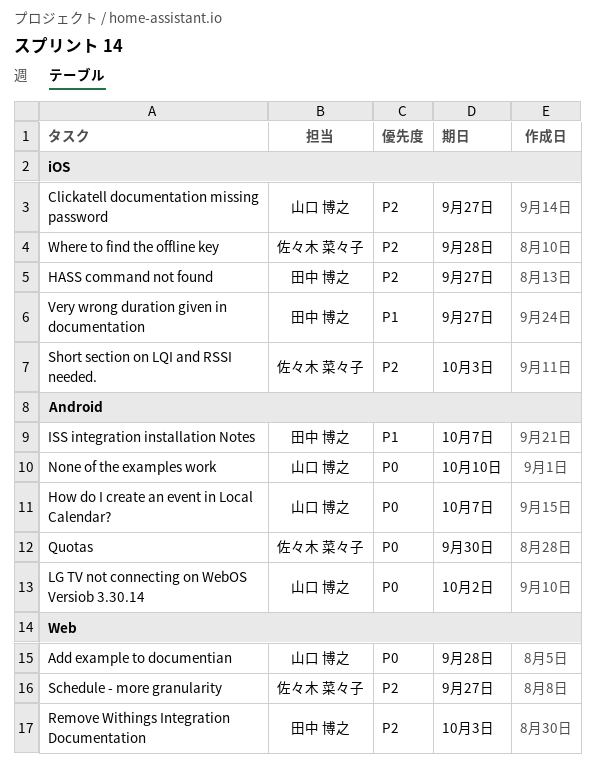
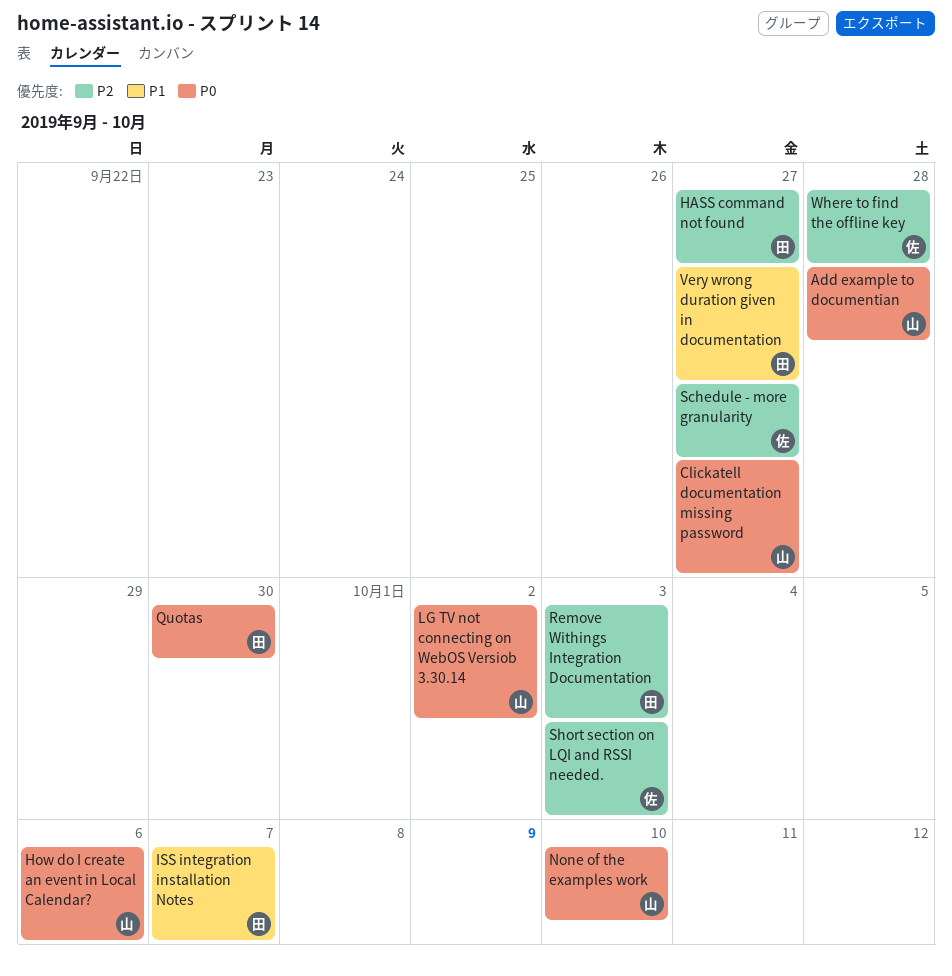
Clickatell documentation missing password, priority: P2 -> P0
How do I create an event in Local Calendar?, due: Oct 7 -> Oct 6
Quotas, owner: 佐々木 菜々子 -> 田中 博之

